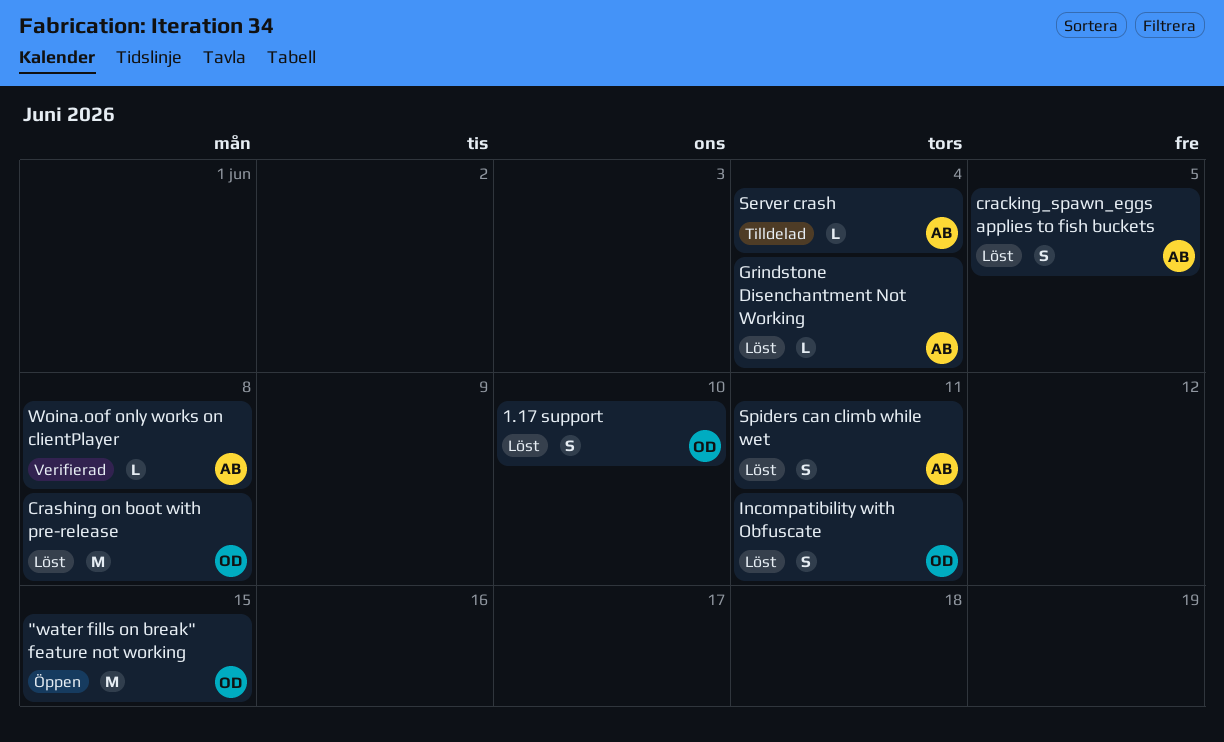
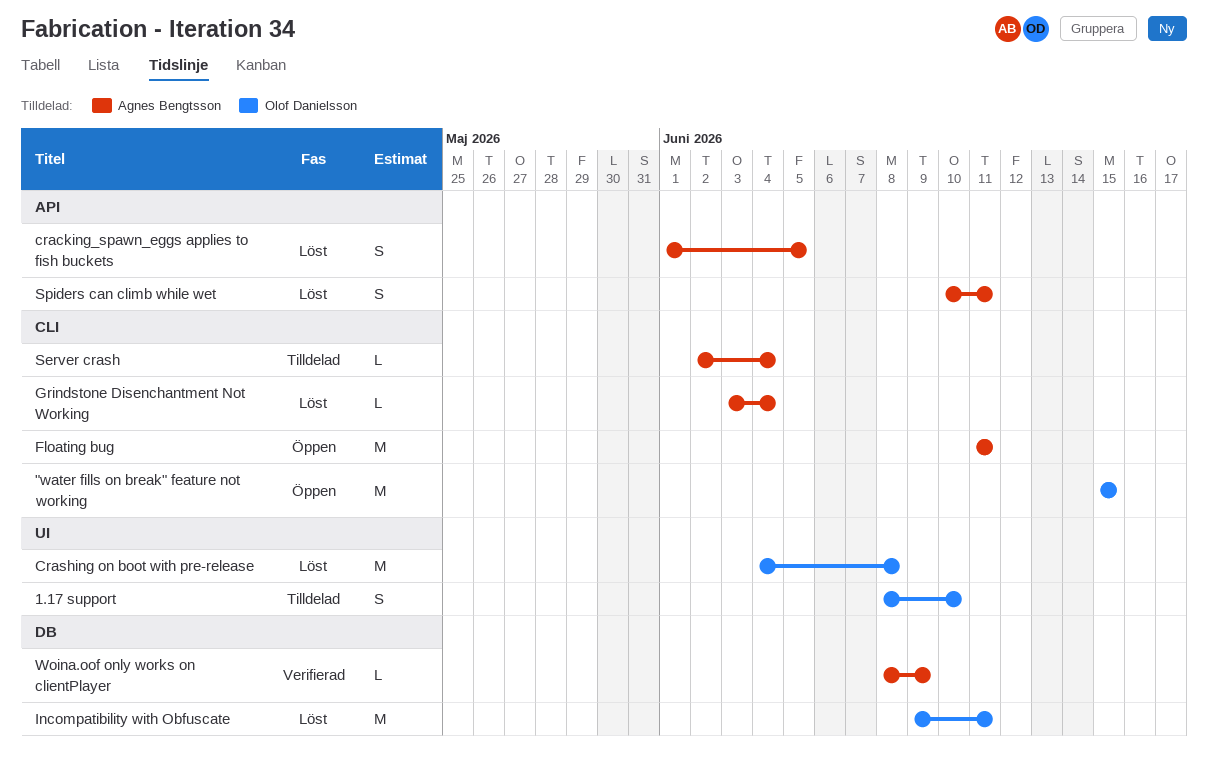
1.17 support, status: Löst -> Tilldelad
Floating bug: none -> present
Incompatibility with Obfuscate, estimate: S -> M
Woina.oof only works on clientPlayer, due: Jun 8 -> Jun 9

